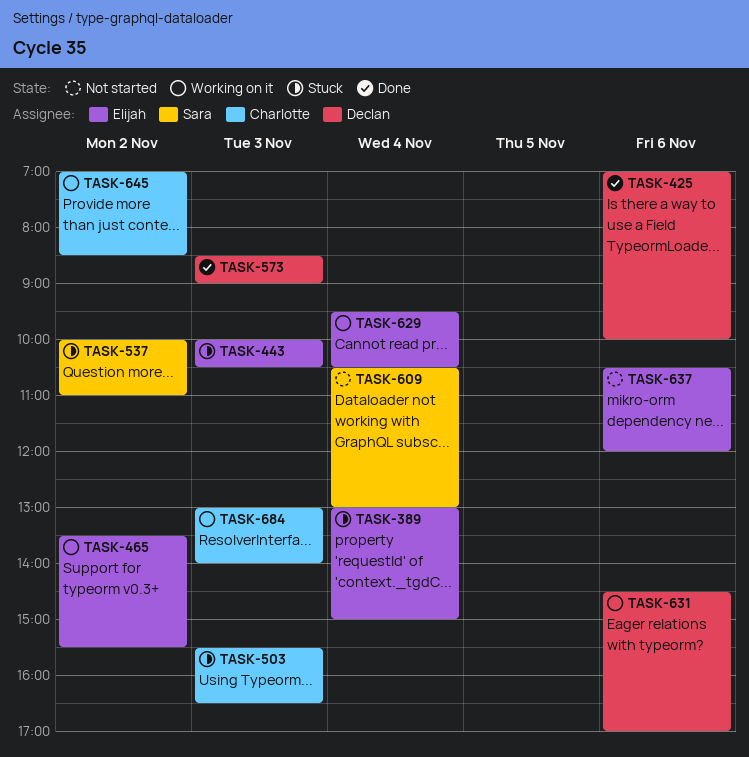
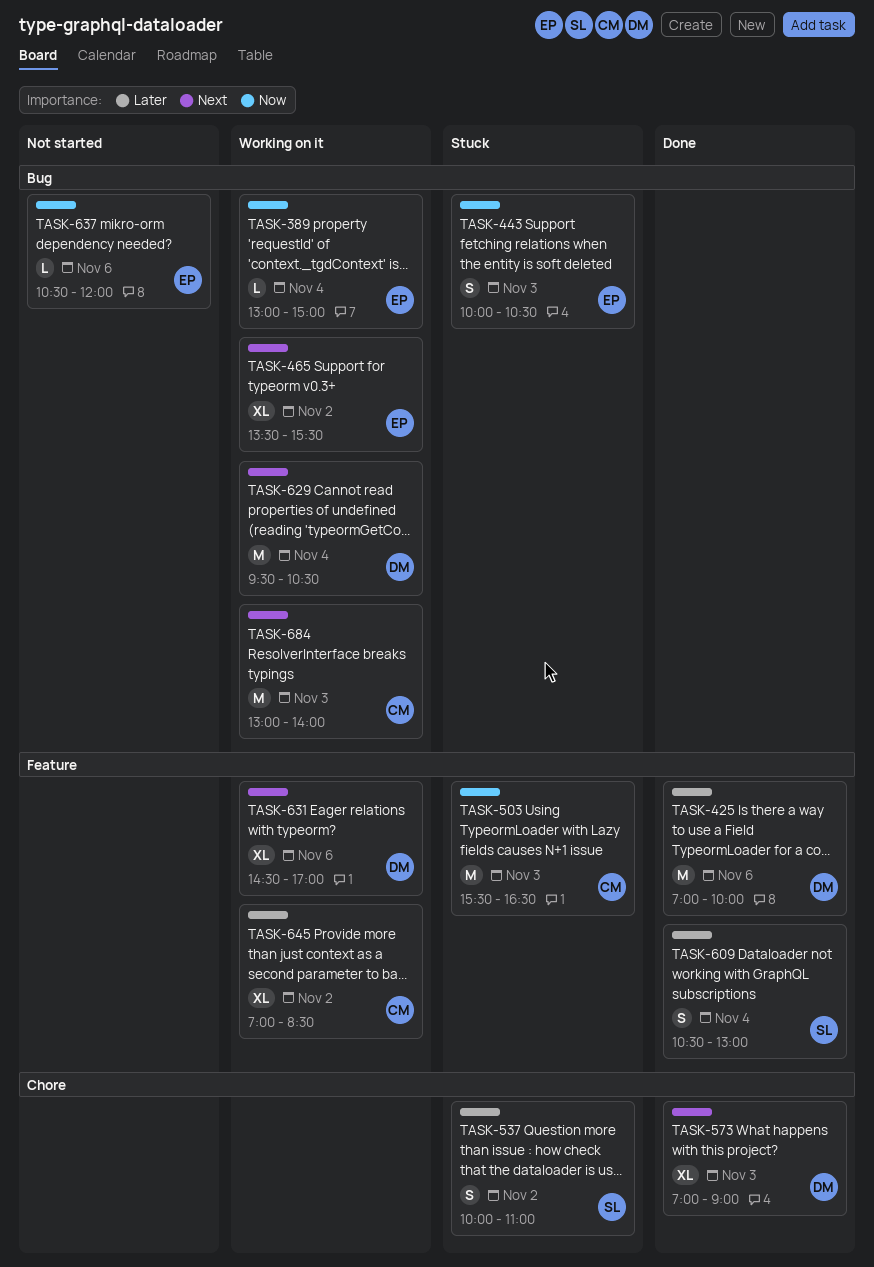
TASK-389, status: Stuck -> Working on it
TASK-573, begins: 08:30 -> 07:00
TASK-609, status: Not started -> Done
TASK-629, owner: Elijah -> Declan

